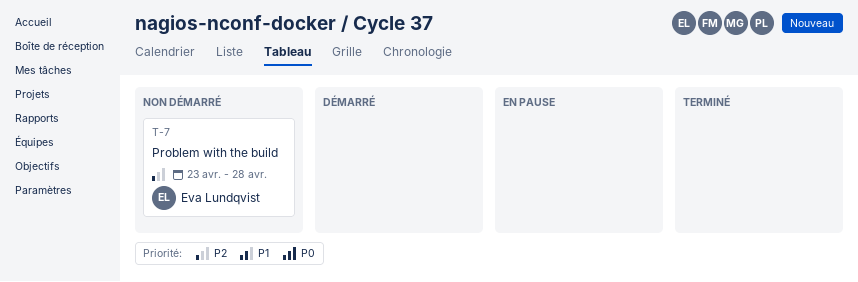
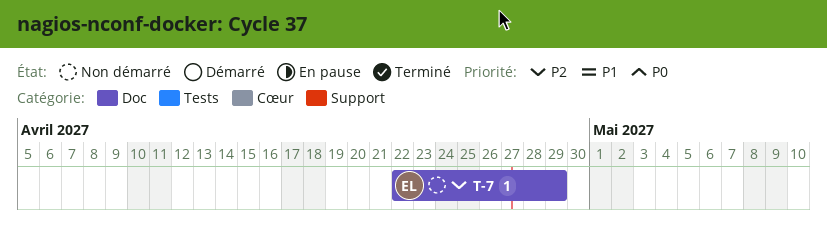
T-7, start: Apr 23 -> Apr 22
T-7, due: Apr 28 -> Apr 29

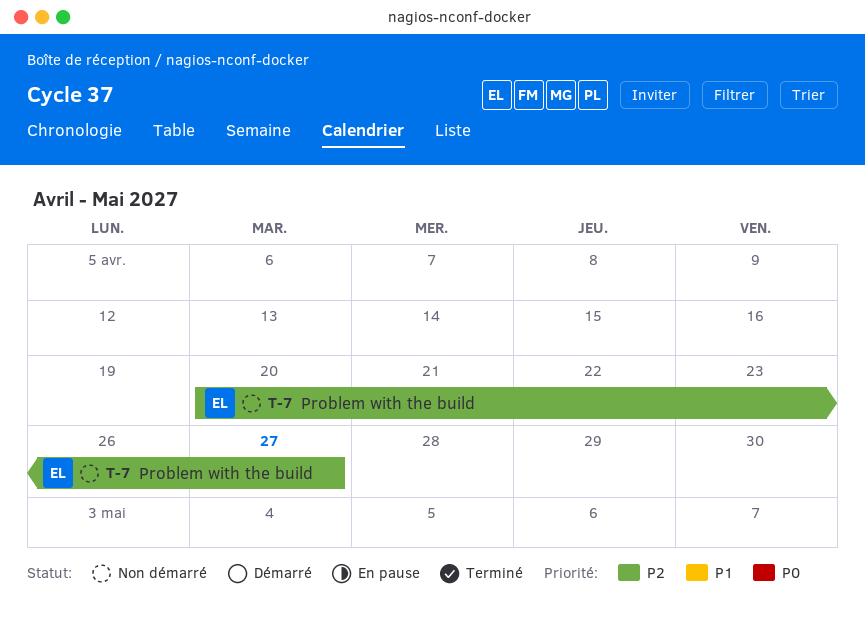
T-7, start: Apr 22 -> Apr 20
T-7, due: Apr 29 -> Apr 27

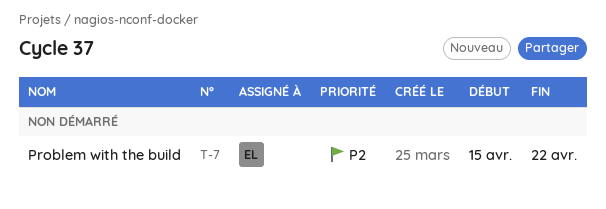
T-7, start: Apr 20 -> Apr 15
T-7, due: Apr 27 -> Apr 22

